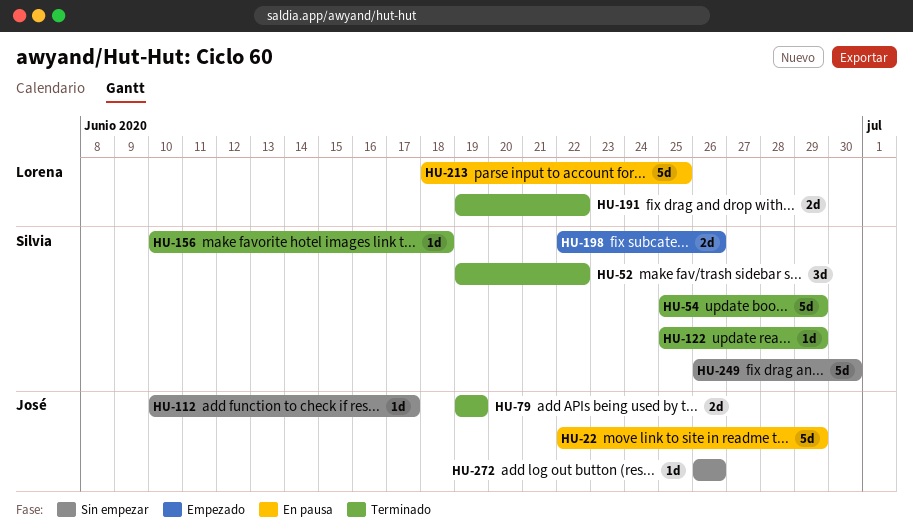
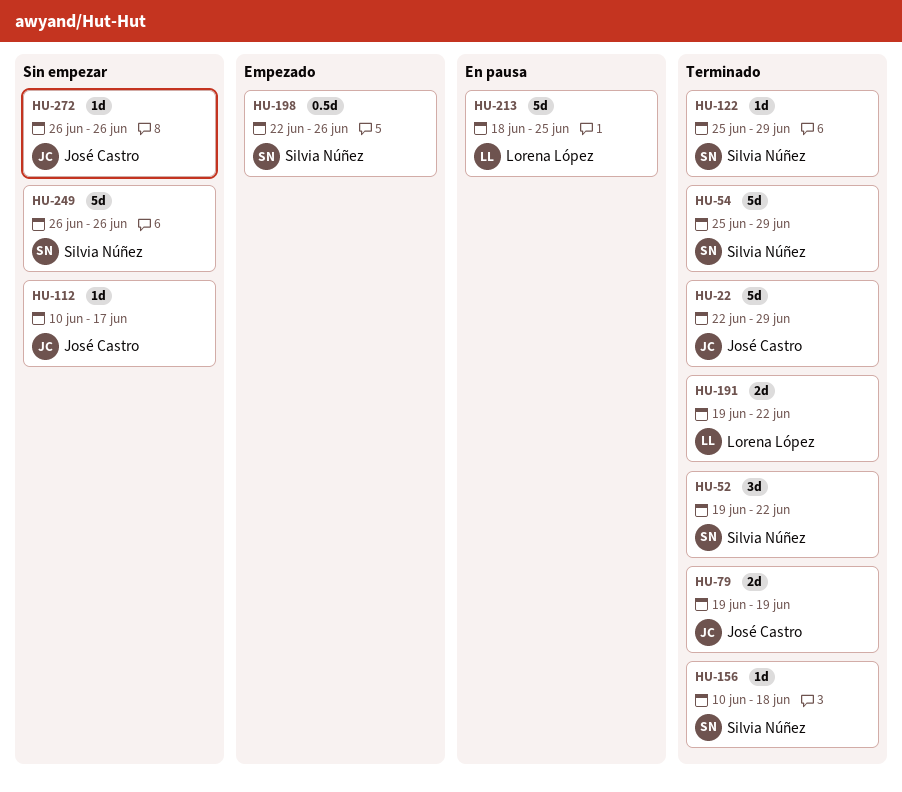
HU-22, status: En pausa -> Terminado
HU-198, estimate: 2d -> 0.5d
HU-249, due: Jun 30 -> Jun 26

